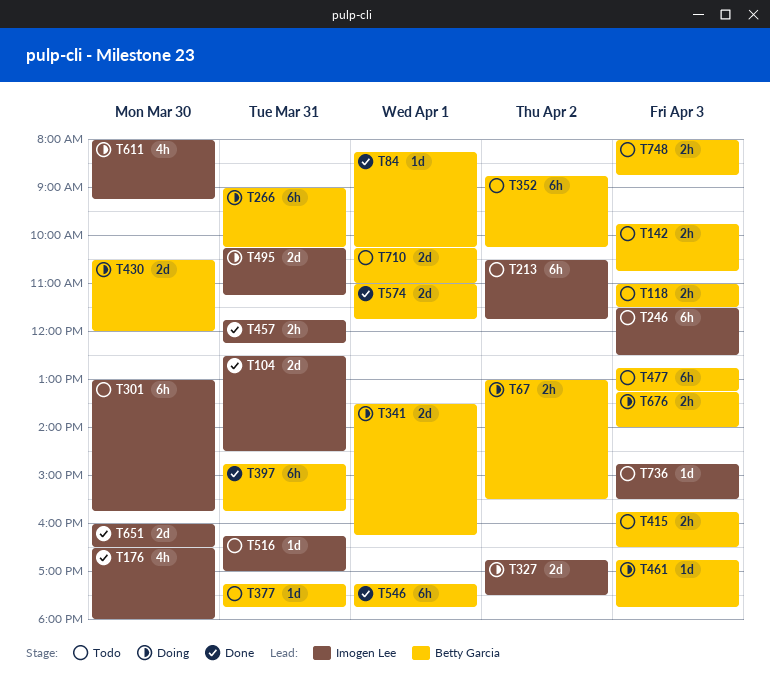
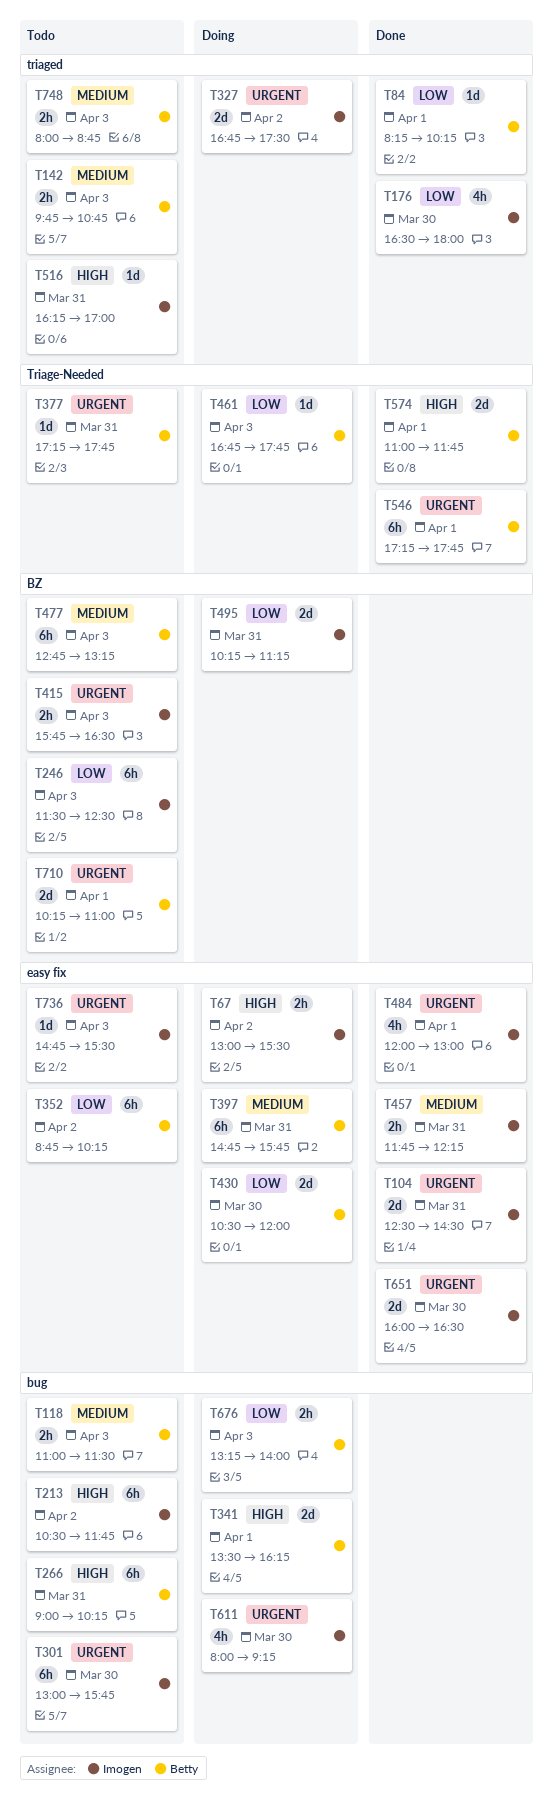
T67, owner: Betty Garcia -> Imogen Lee
T266, status: Doing -> Todo
T397, status: Done -> Doing
T415, owner: Betty Garcia -> Imogen Lee
T484: none -> present

